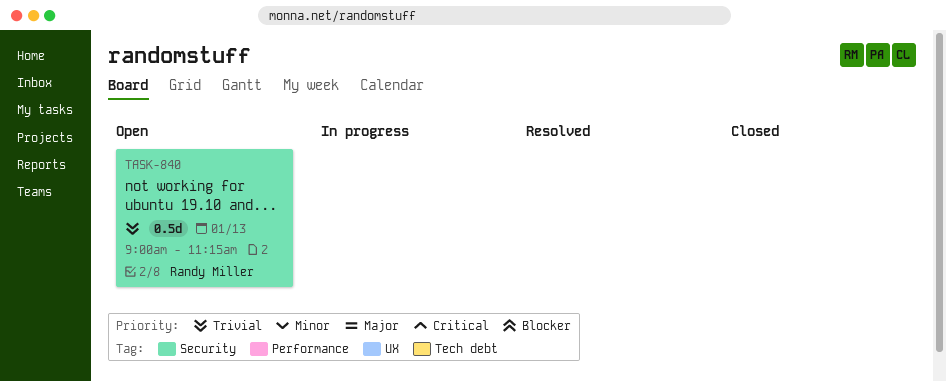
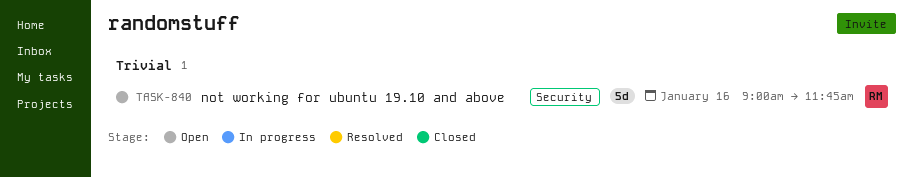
TASK-840, estimate: 0.5d -> 5d
TASK-840, day: Jan 13 -> Jan 16
TASK-840, ends: 11:15 -> 11:45

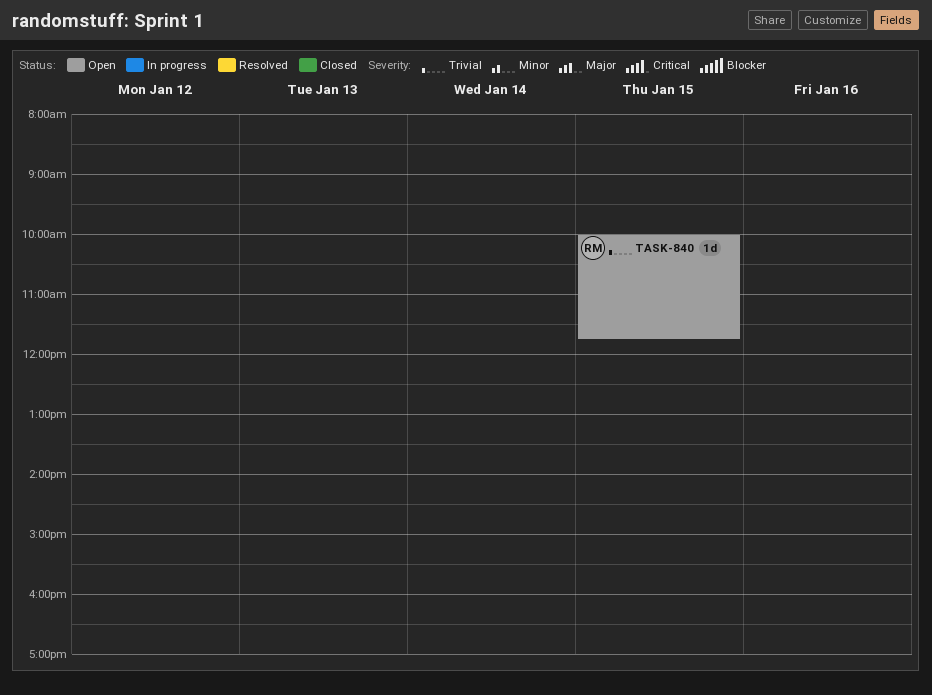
TASK-840, estimate: 5d -> 1d
TASK-840, day: Jan 16 -> Jan 15
TASK-840, begins: 09:00 -> 10:00

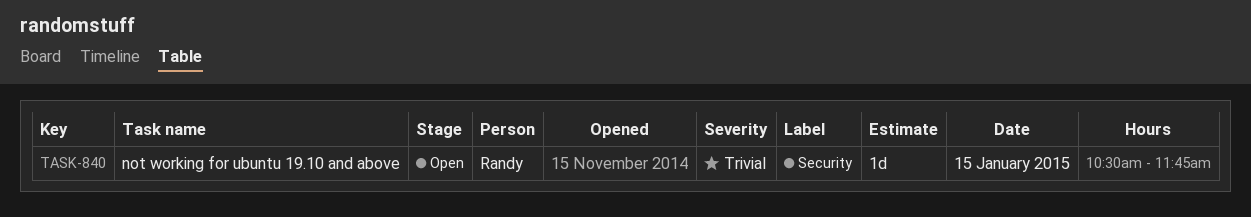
TASK-840, begins: 10:00 -> 10:30

